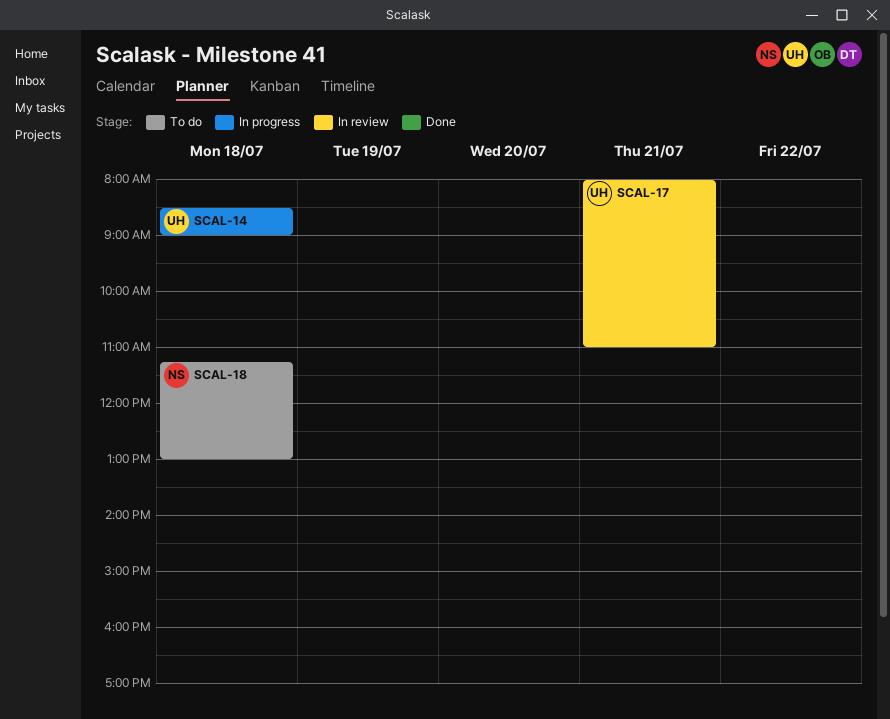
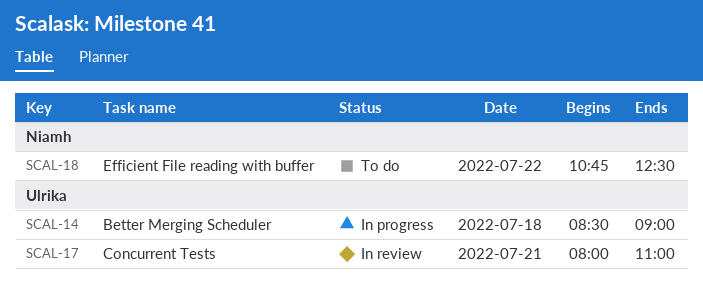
SCAL-18, day: Jul 18 -> Jul 22
SCAL-18, begins: 11:15 -> 10:45
SCAL-18, ends: 13:00 -> 12:30

